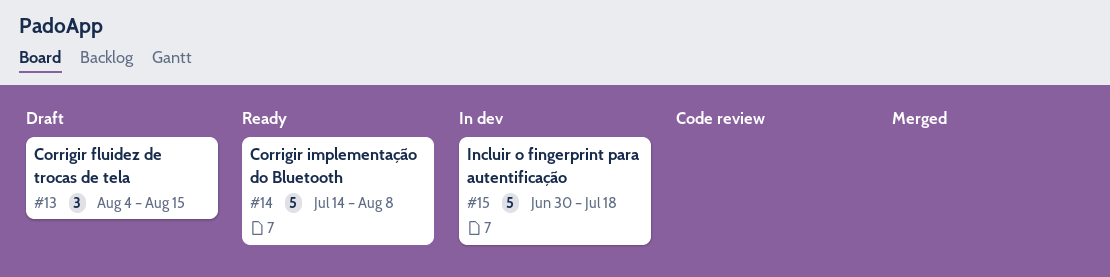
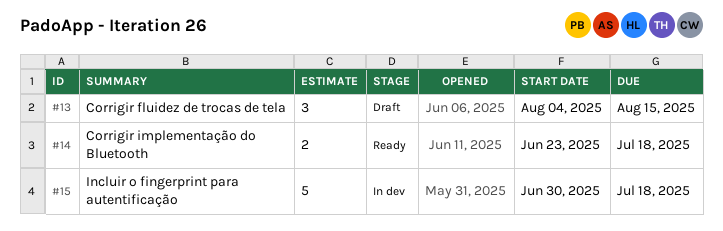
#14, estimate: 5 -> 2
#14, start: Jul 14 -> Jun 23
#14, due: Aug 8 -> Jul 18

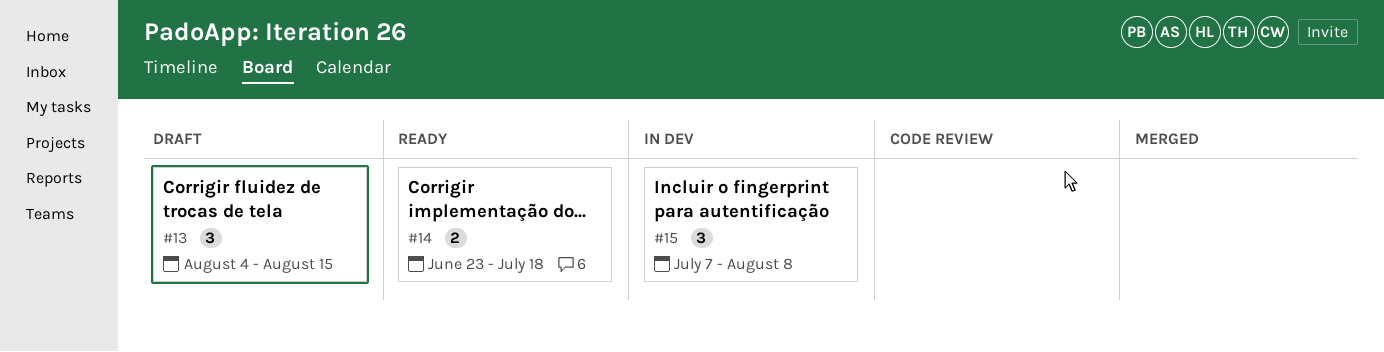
#15, estimate: 5 -> 3
#15, start: Jun 30 -> Jul 7
#15, due: Jul 18 -> Aug 8

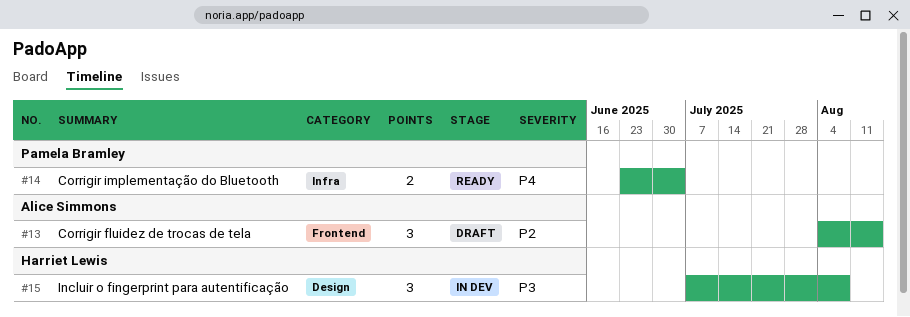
#14, due: Jul 18 -> Jul 4

